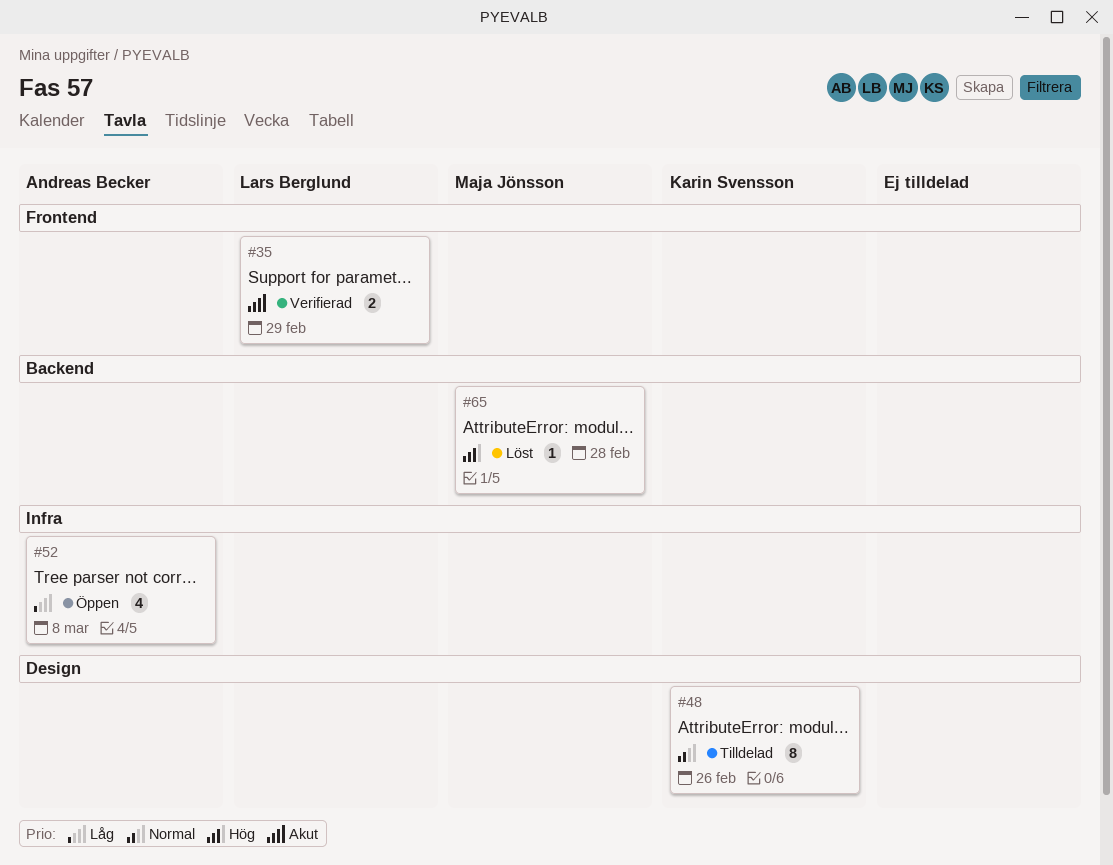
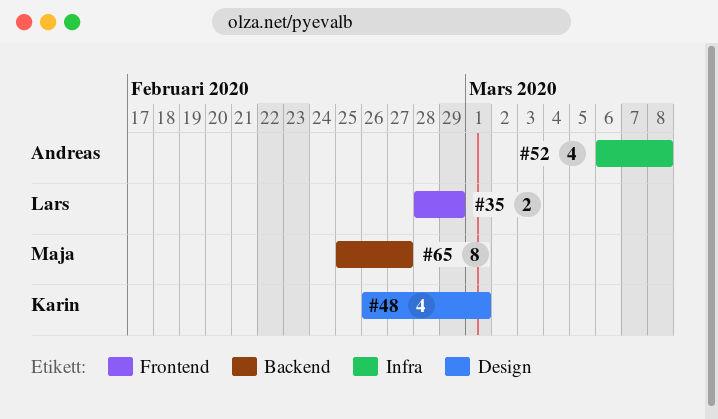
#48, estimate: 8 -> 4
#48, due: Feb 26 -> Mar 1
#65, estimate: 1 -> 8
#65, due: Feb 28 -> Feb 27

